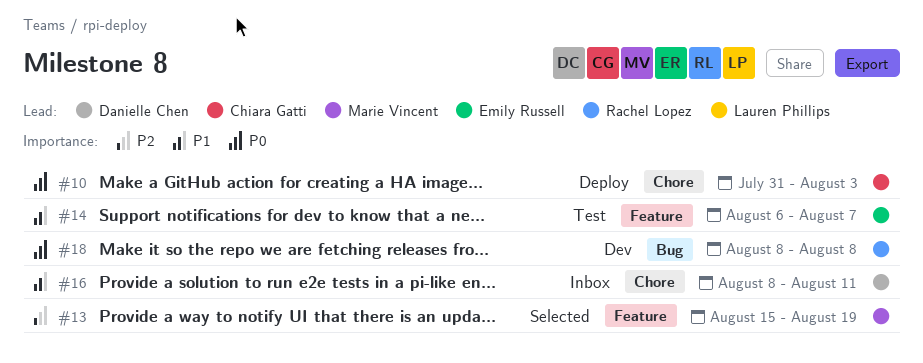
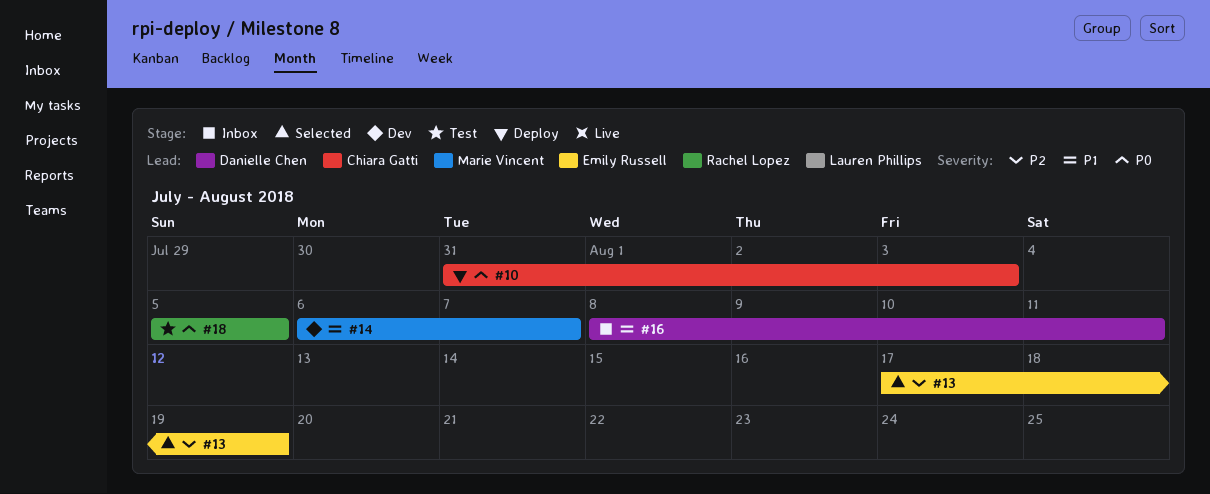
#13, owner: Marie Vincent -> Emily Russell
#13, start: Aug 15 -> Aug 17
#14, status: Test -> Dev
#14, owner: Emily Russell -> Marie Vincent
#18, status: Dev -> Test
#18, start: Aug 8 -> Aug 5
#18, due: Aug 8 -> Aug 5

